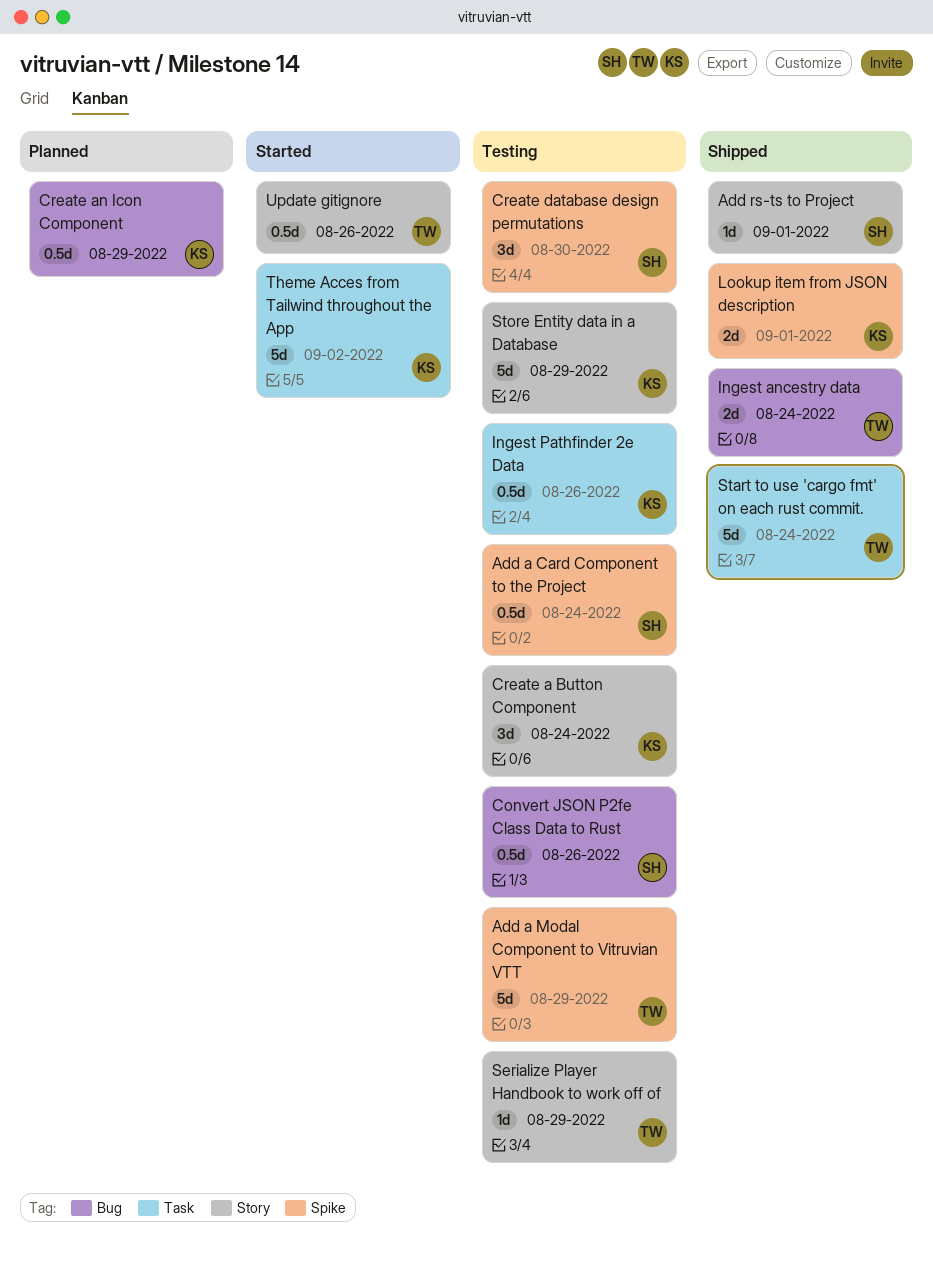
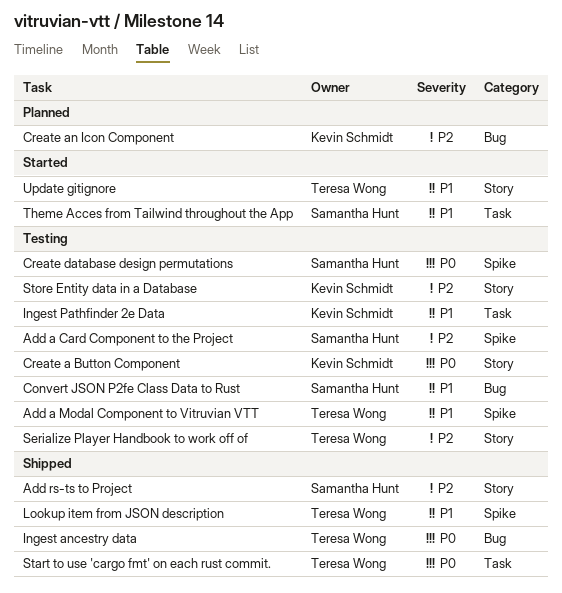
Lookup item from JSON description, owner: Kevin Schmidt -> Teresa Wong
Theme Acces from Tailwind throughout the App, owner: Kevin Schmidt -> Samantha Hunt

